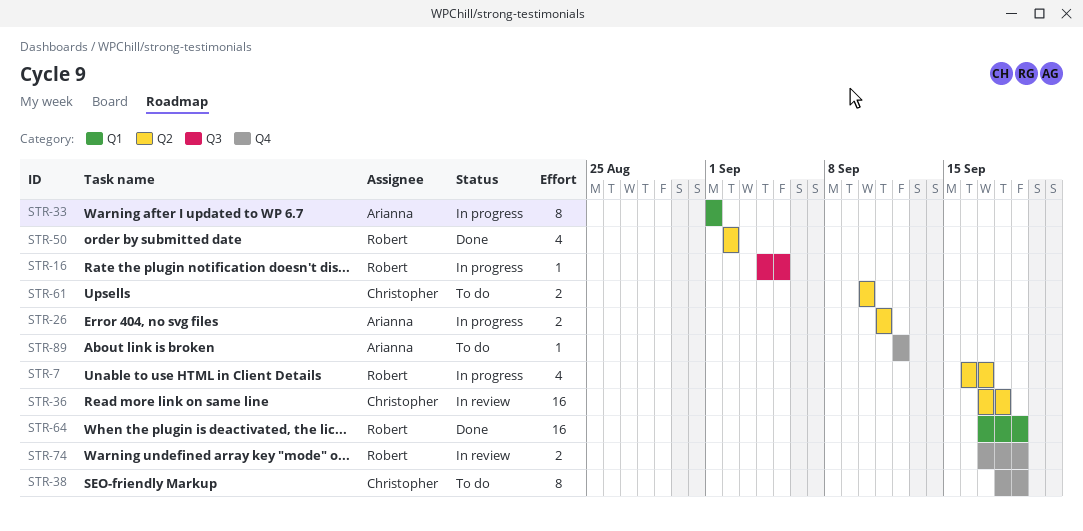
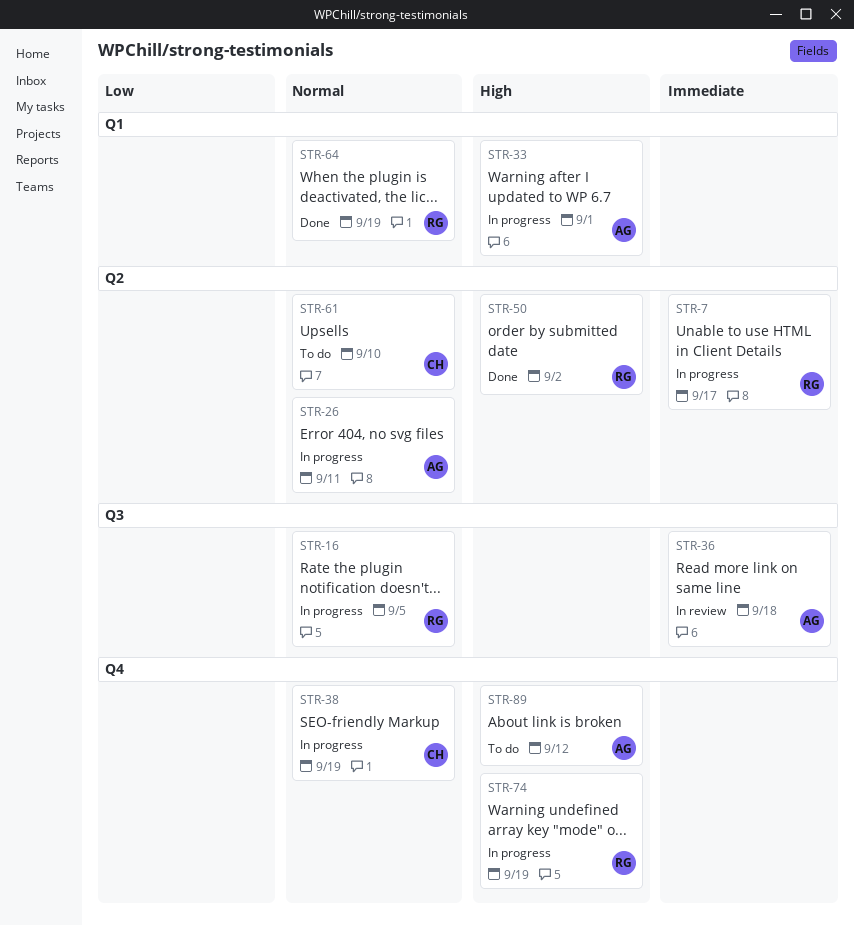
STR-36, owner: Christopher -> Arianna
STR-36, label: Q2 -> Q3
STR-38, status: To do -> In progress
STR-74, status: In review -> In progress

